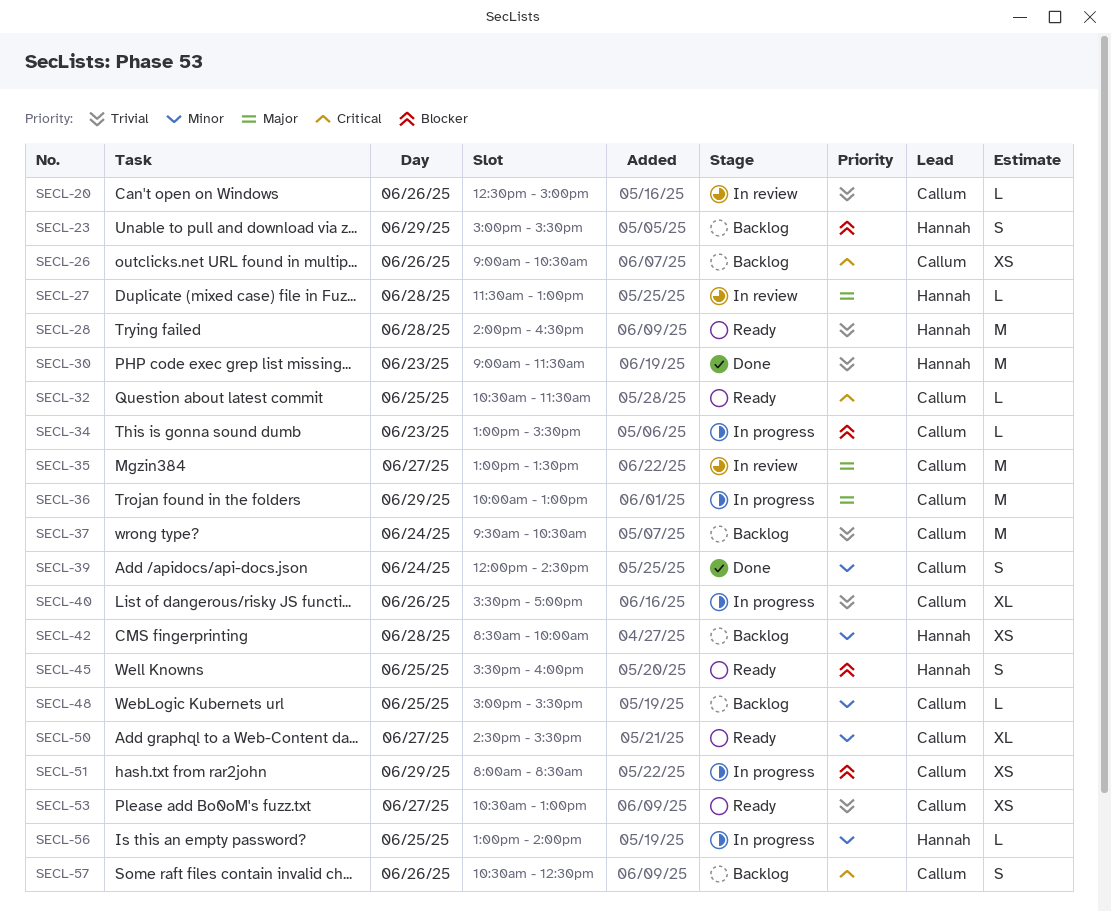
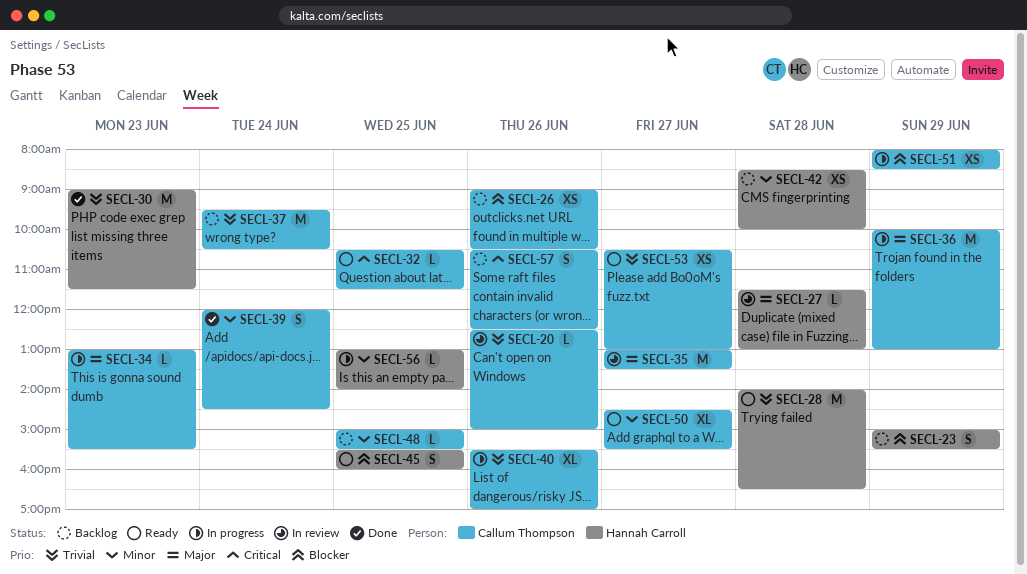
SECL-26, priority: Critical -> Blocker
SECL-34, priority: Blocker -> Major

